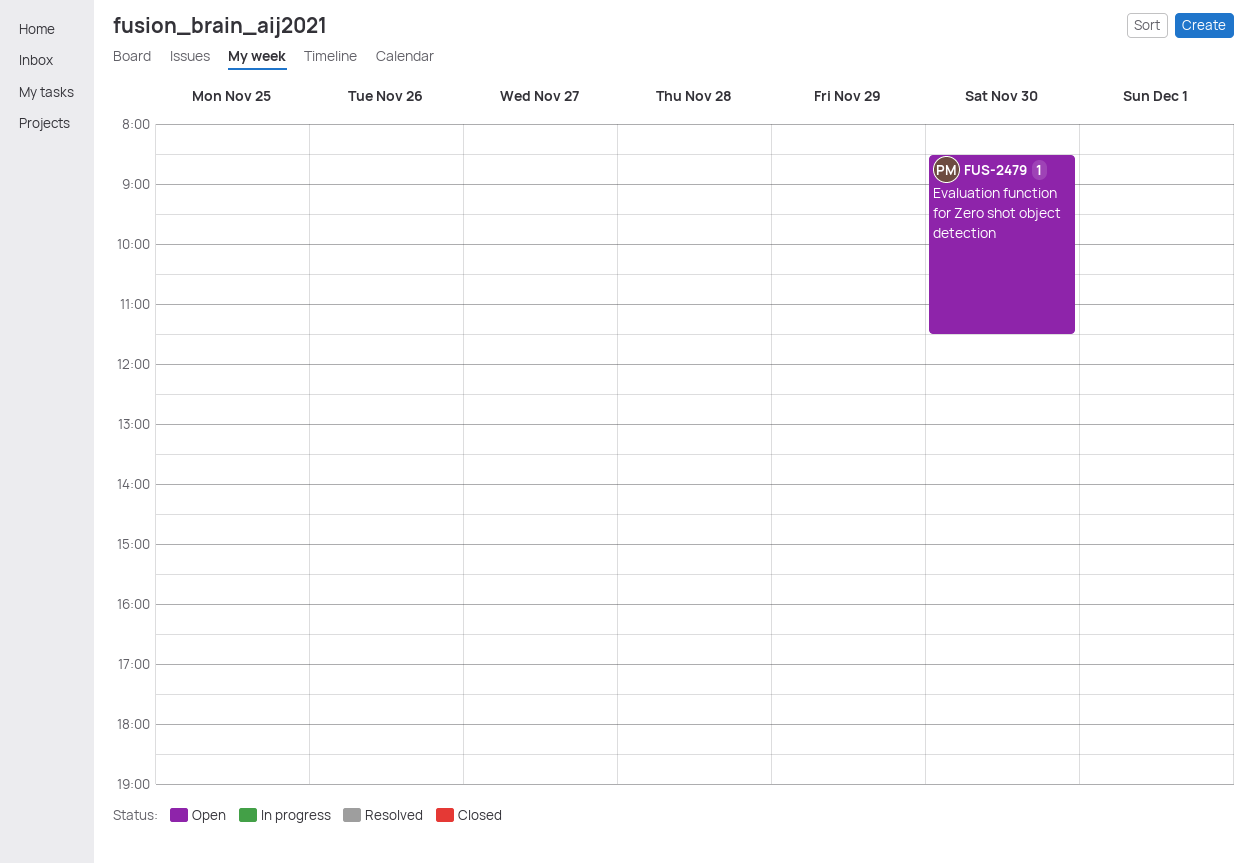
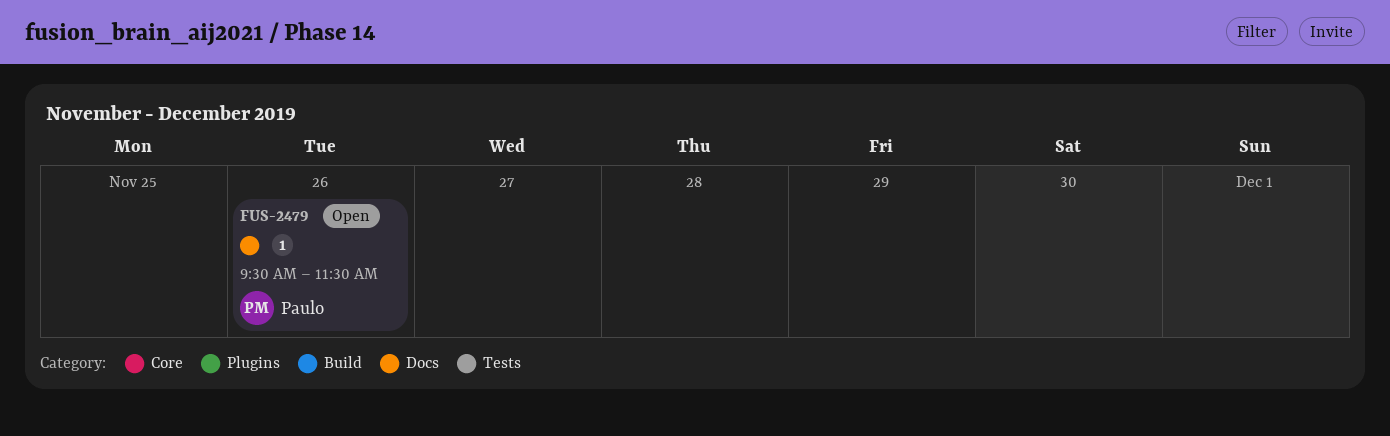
FUS-2479, day: Nov 30 -> Nov 26
FUS-2479, begins: 08:30 -> 09:30

